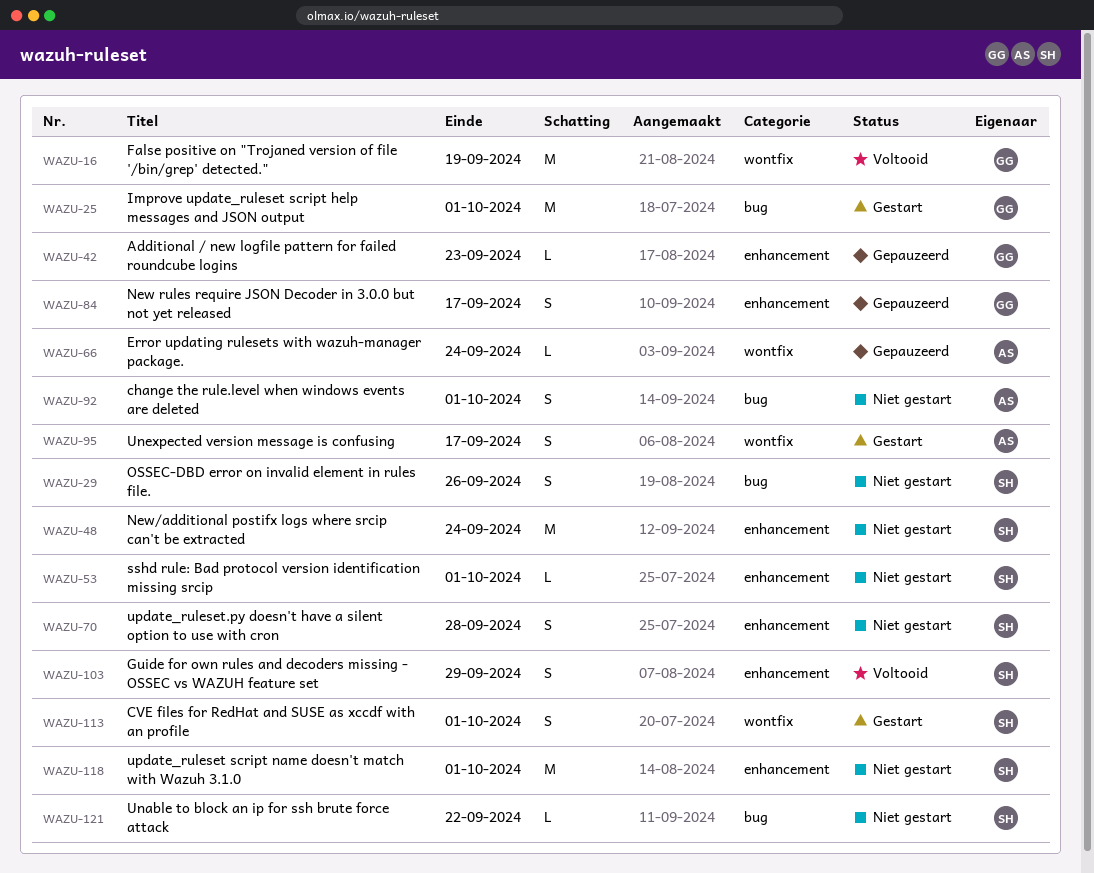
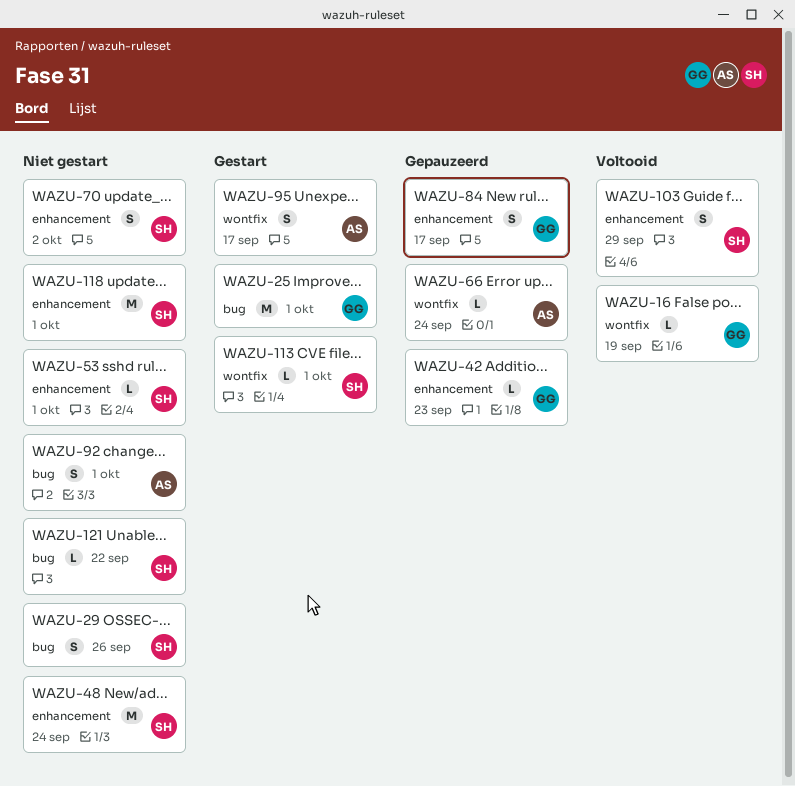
WAZU-16, estimate: M -> L
WAZU-70, due: Sep 28 -> Oct 2
WAZU-113, estimate: S -> L

